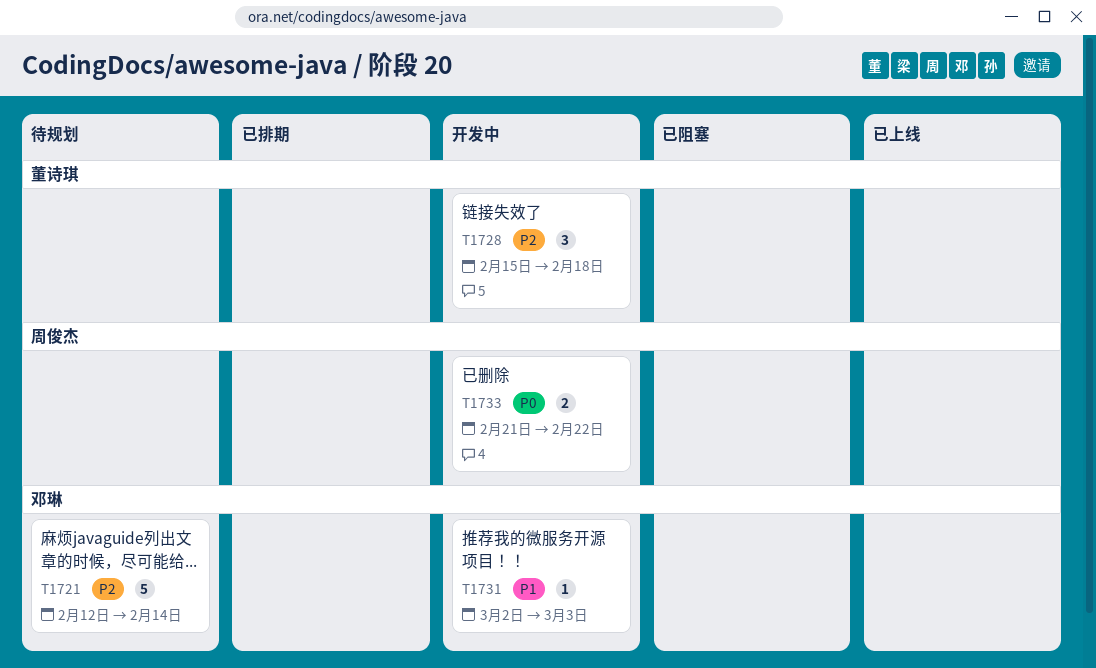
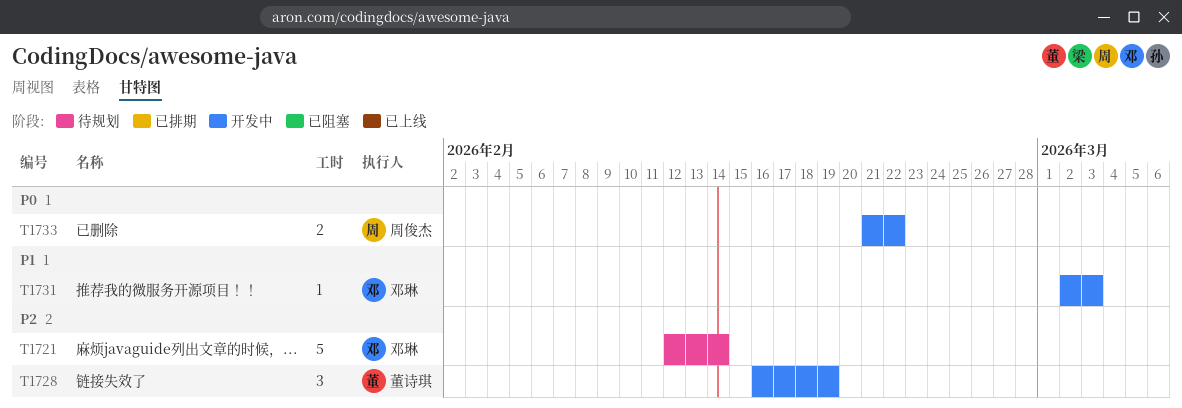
T1728, start: Feb 15 -> Feb 16
T1728, due: Feb 18 -> Feb 19

